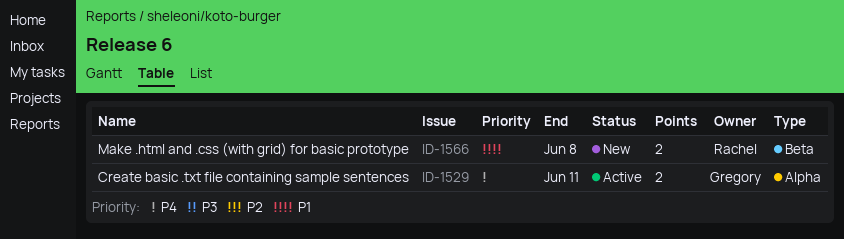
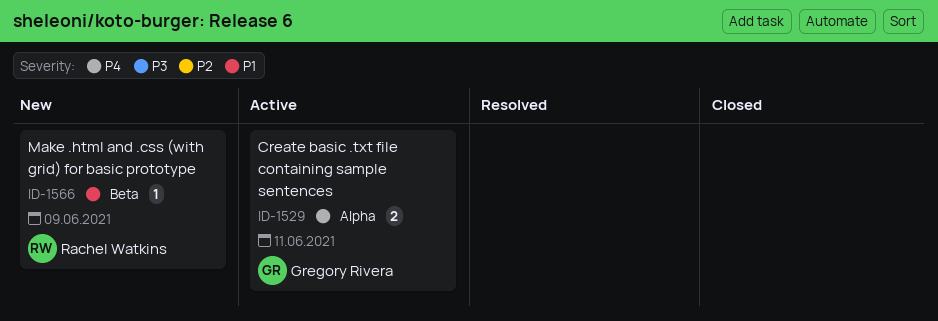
ID-1566, estimate: 2 -> 1
ID-1566, due: Jun 8 -> Jun 9

